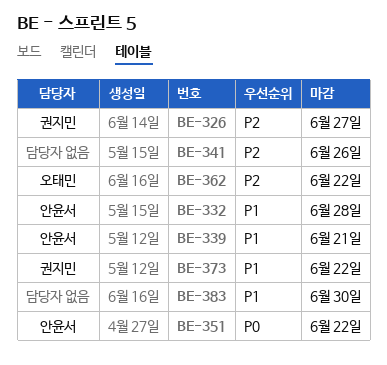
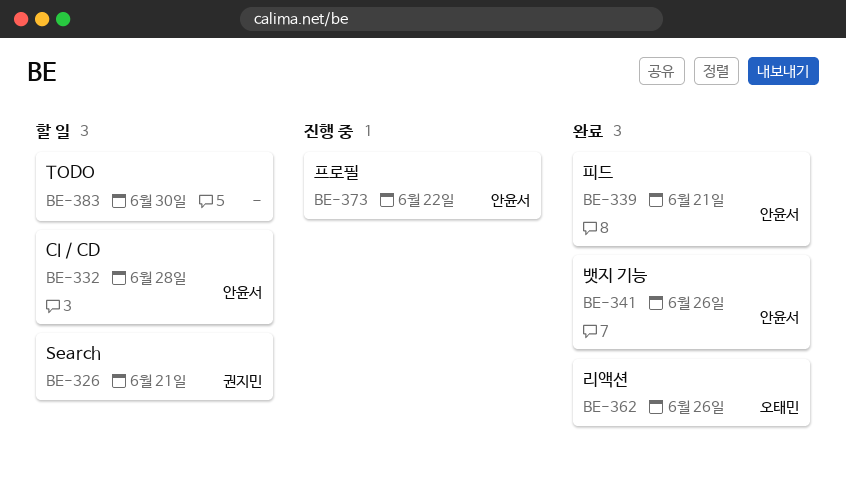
BE-326, due: Jun 27 -> Jun 21
BE-341, owner: none -> 안윤서
BE-351: present -> none
BE-362, due: Jun 22 -> Jun 26
BE-373, owner: 권지민 -> 안윤서

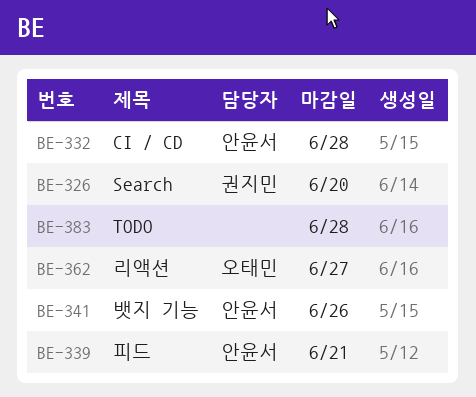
BE-326, due: Jun 21 -> Jun 20
BE-362, due: Jun 26 -> Jun 27
BE-373: present -> none
BE-383, due: Jun 30 -> Jun 28

